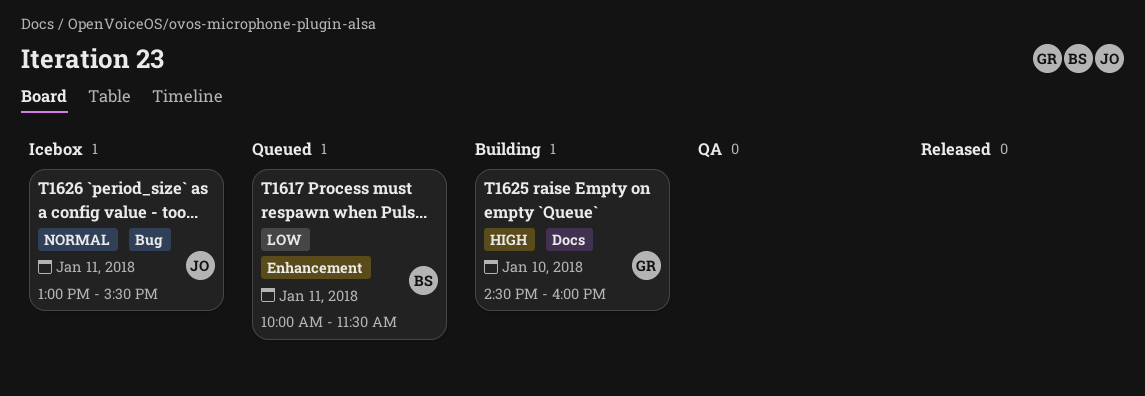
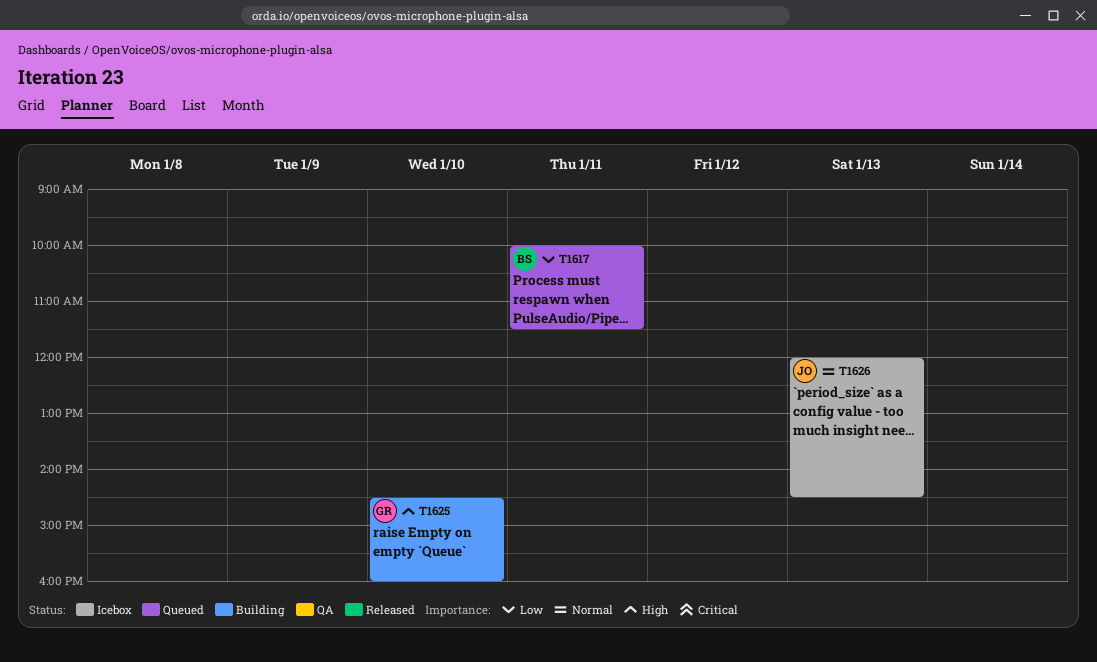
T1626, day: Jan 11 -> Jan 13
T1626, begins: 13:00 -> 12:00
T1626, ends: 15:30 -> 14:30

